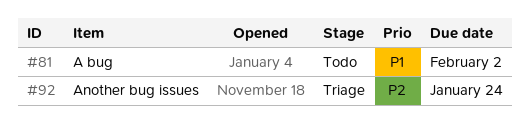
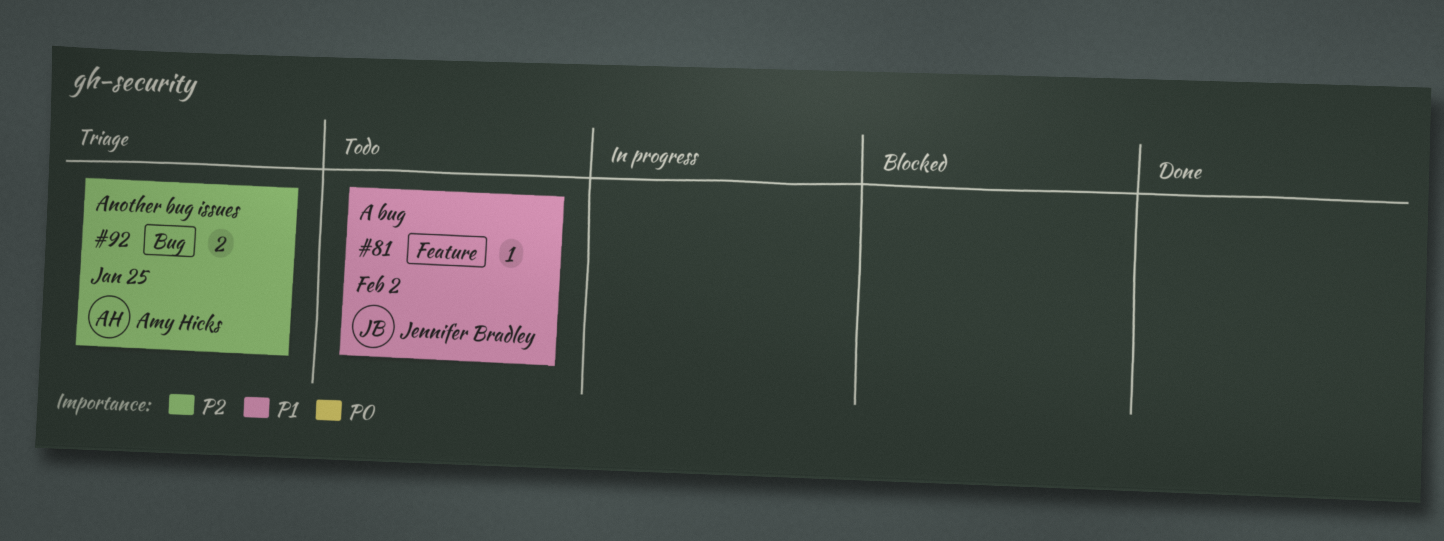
#92, due: Jan 24 -> Jan 25

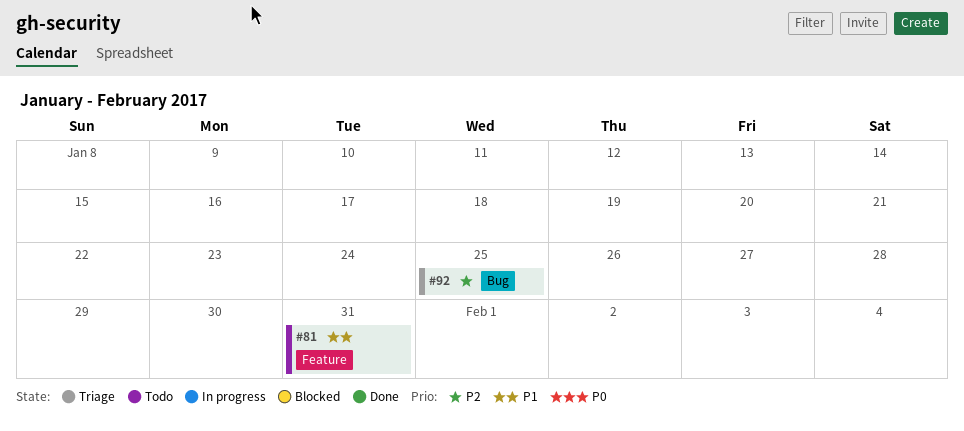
#81, due: Feb 2 -> Jan 31

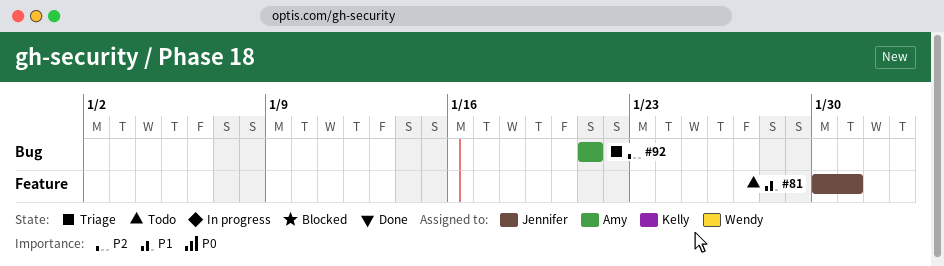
#92, due: Jan 25 -> Jan 21

